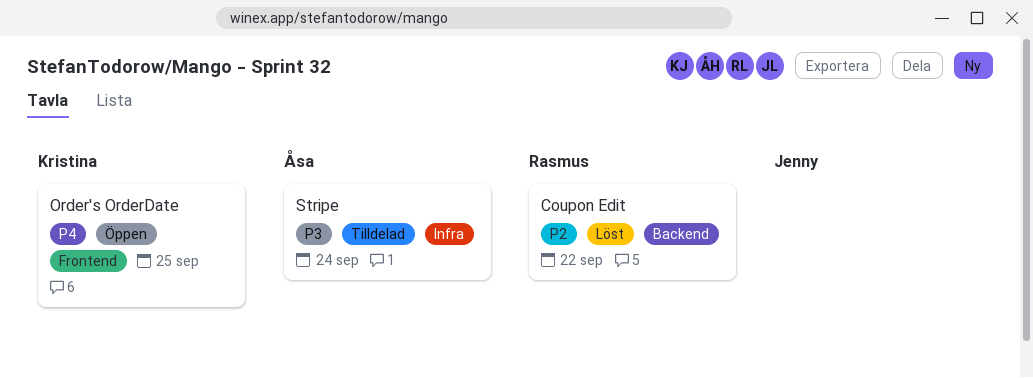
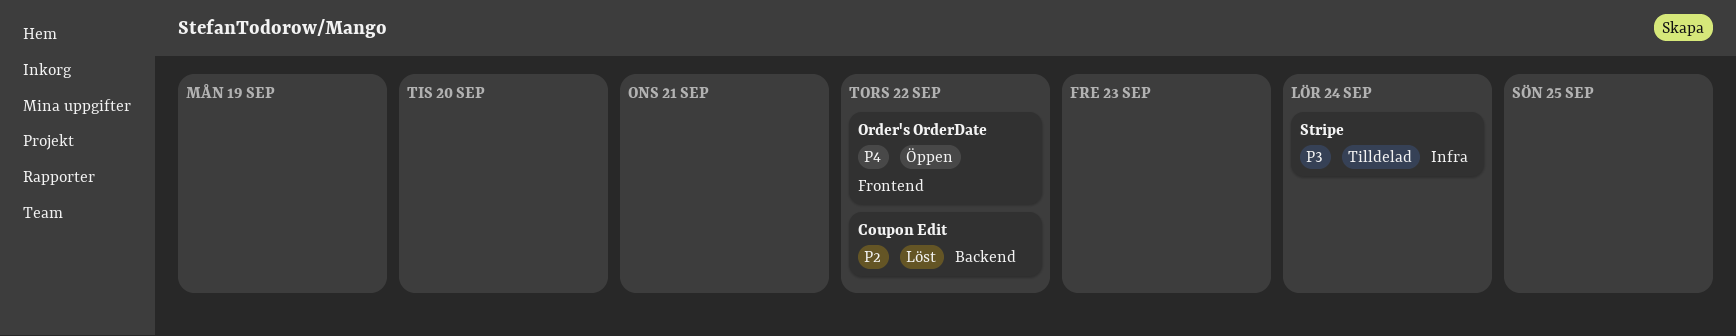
Order's OrderDate, due: Sep 25 -> Sep 22

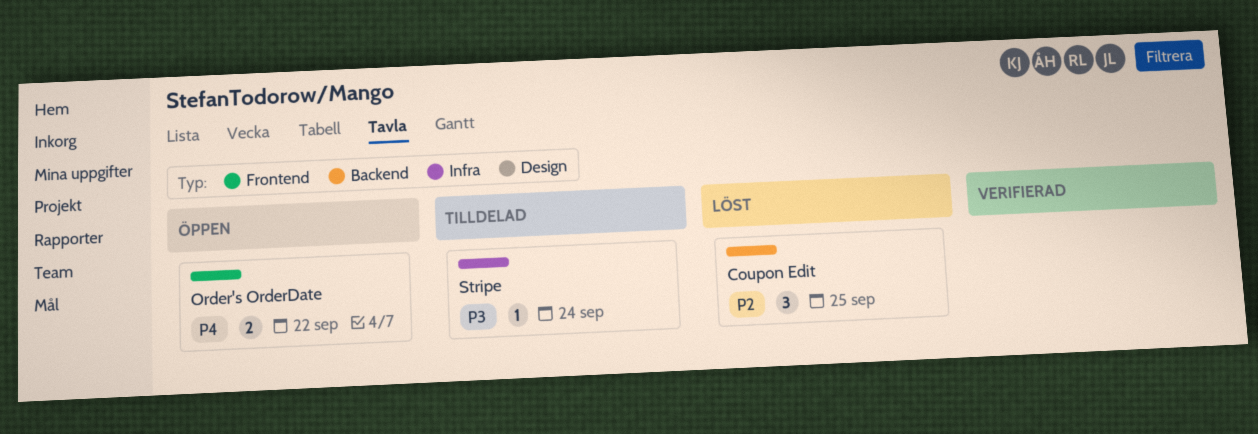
Coupon Edit, due: Sep 22 -> Sep 25

